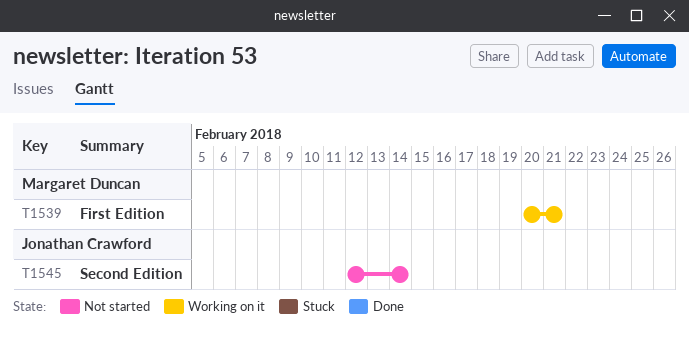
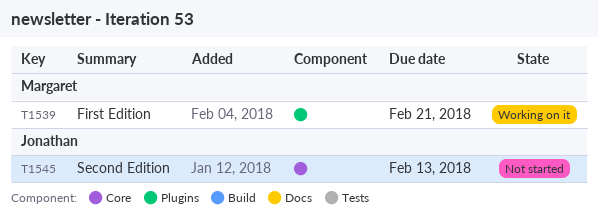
T1545, due: Feb 14 -> Feb 13

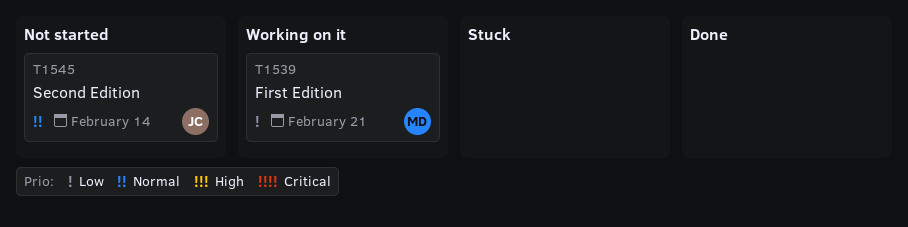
T1545, due: Feb 13 -> Feb 14

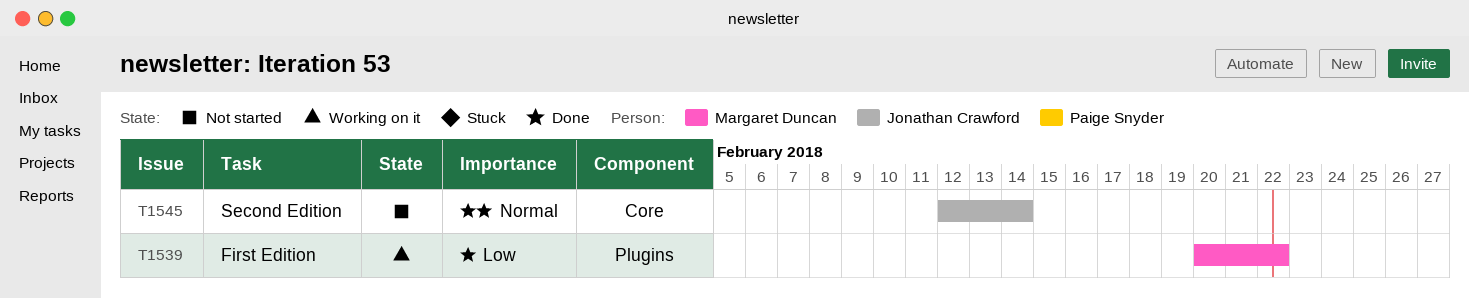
T1539, due: Feb 21 -> Feb 22

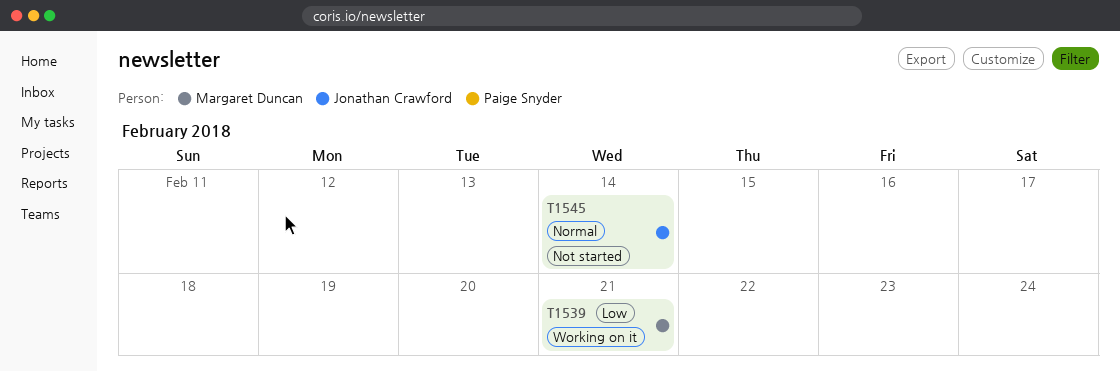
T1539, due: Feb 22 -> Feb 21

